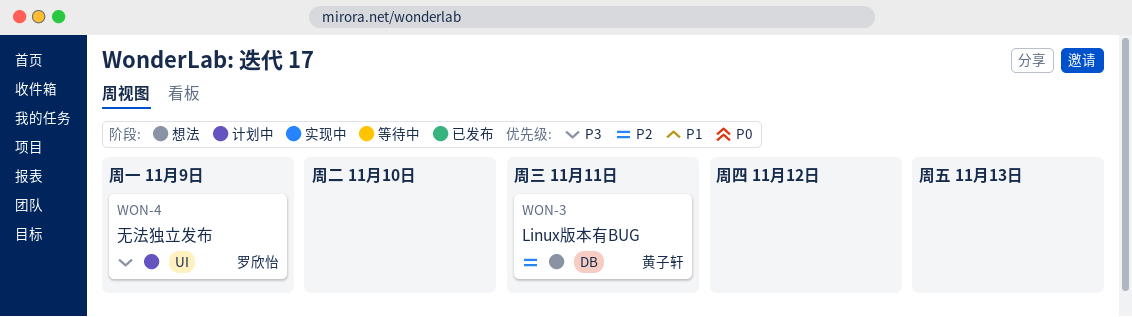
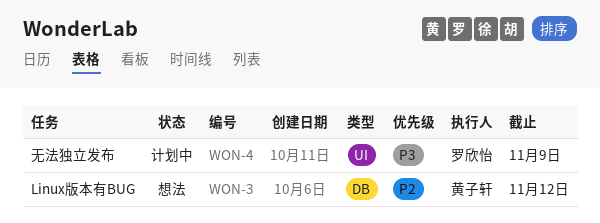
WON-3, due: Nov 11 -> Nov 12

